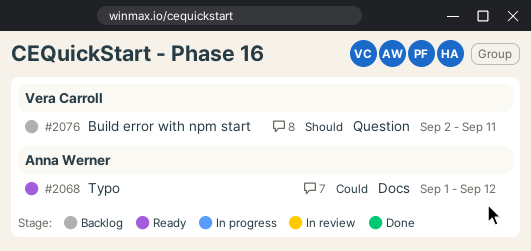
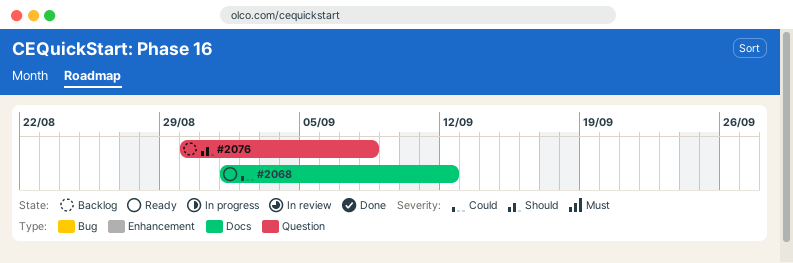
#2076, start: Sep 2 -> Aug 30
#2076, due: Sep 11 -> Sep 8

